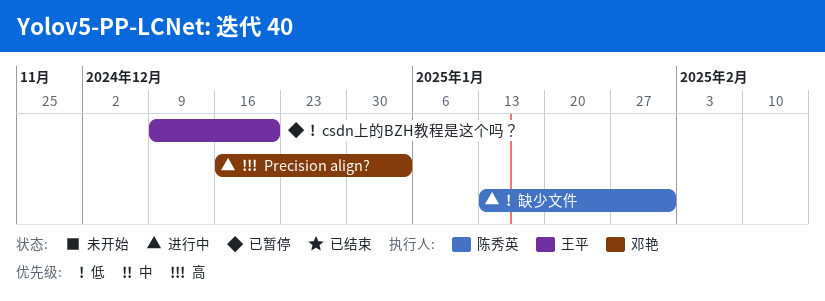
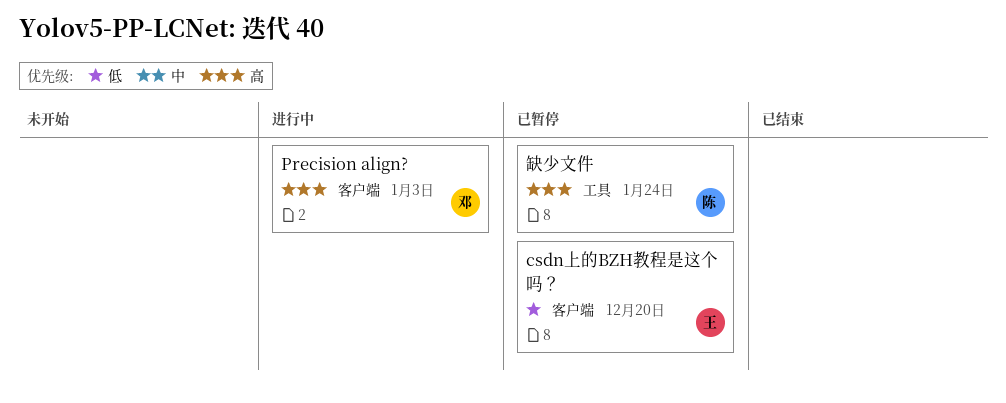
缺少文件, status: 进行中 -> 已暂停
缺少文件, priority: 低 -> 高
缺少文件, due: Jan 31 -> Jan 24

